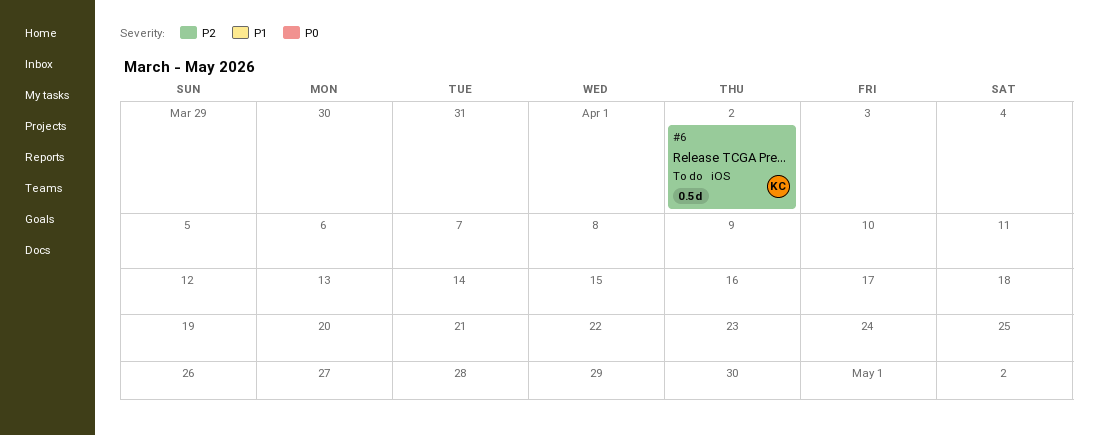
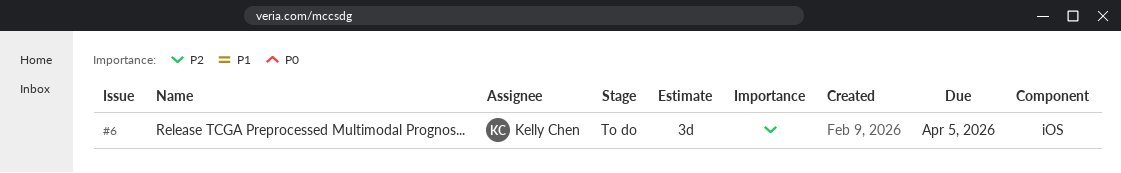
#6, estimate: 0.5d -> 3d
#6, due: Apr 2 -> Apr 5

